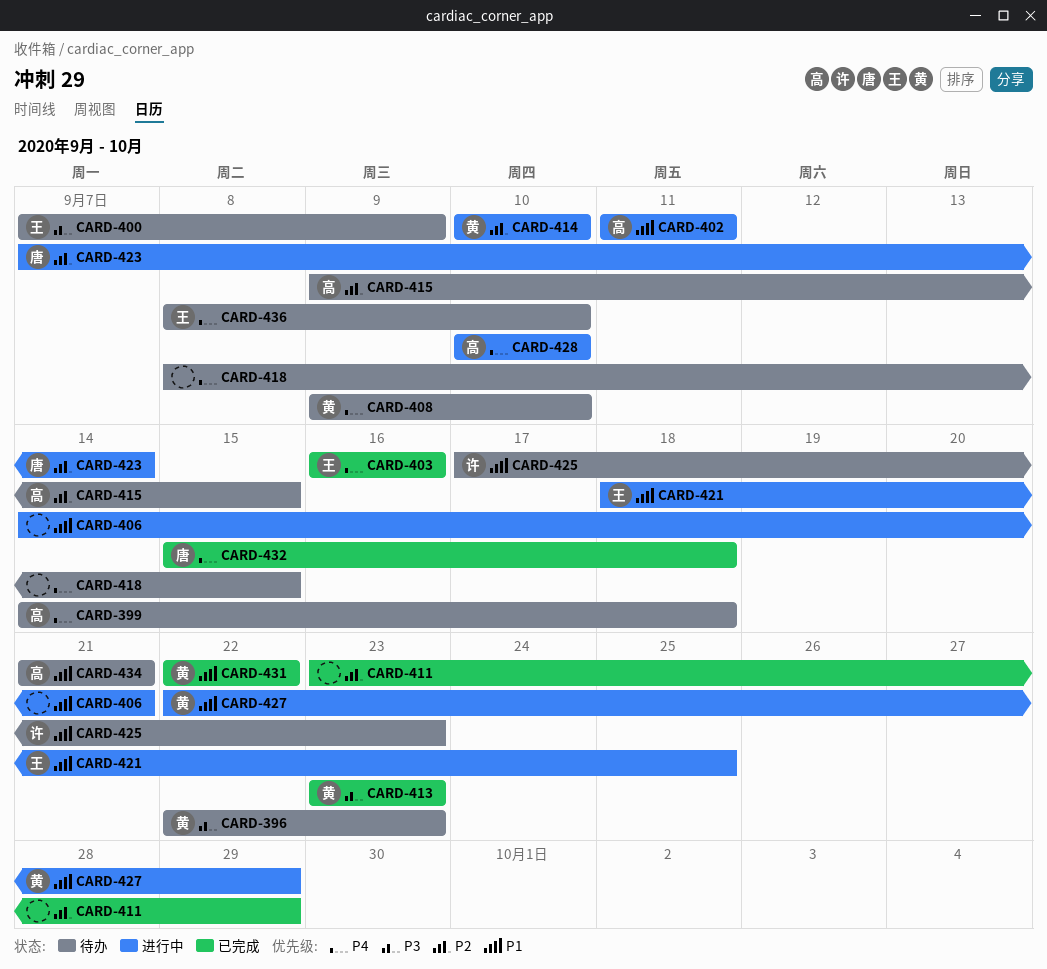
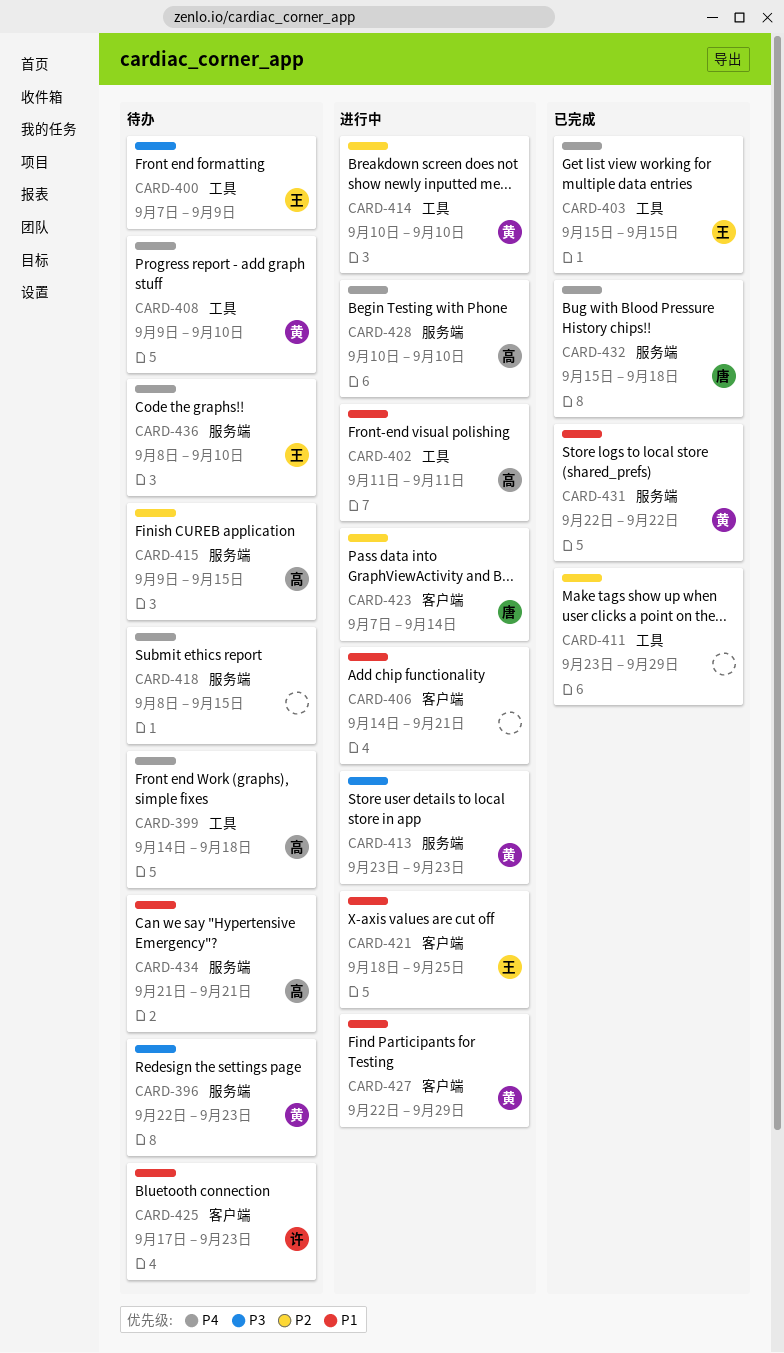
CARD-403, start: Sep 16 -> Sep 15
CARD-403, due: Sep 16 -> Sep 15
CARD-413, status: 已完成 -> 进行中

